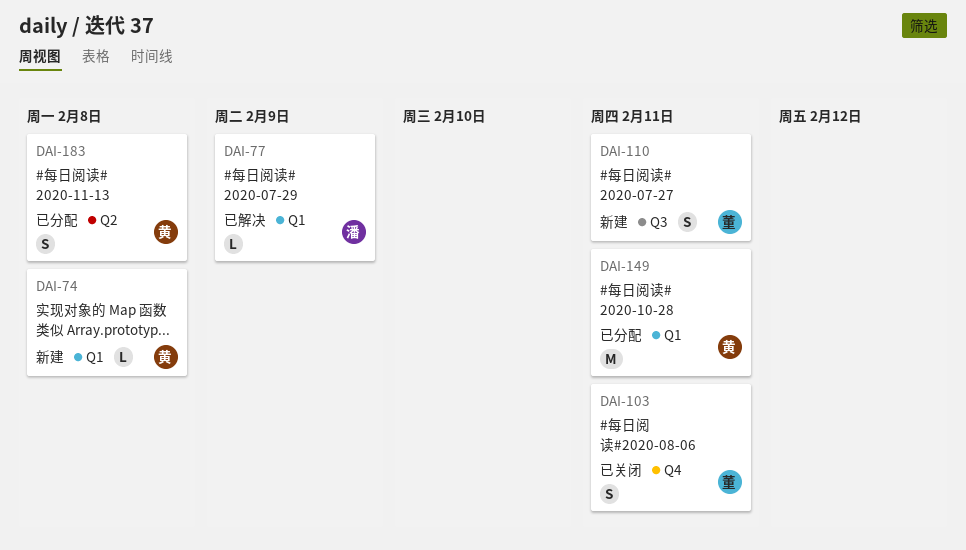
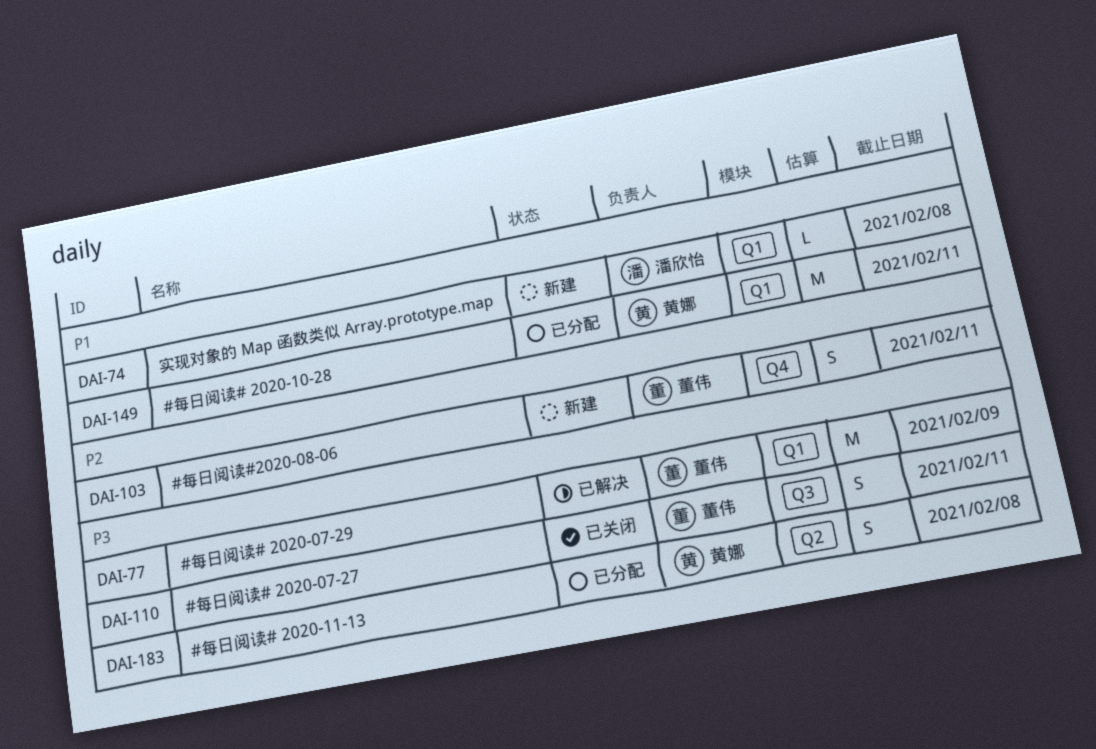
DAI-74, owner: 黄娜 -> 潘欣怡
DAI-77, owner: 潘欣怡 -> 董伟
DAI-77, estimate: L -> M
DAI-103, status: 已关闭 -> 新建
DAI-110, status: 新建 -> 已关闭

